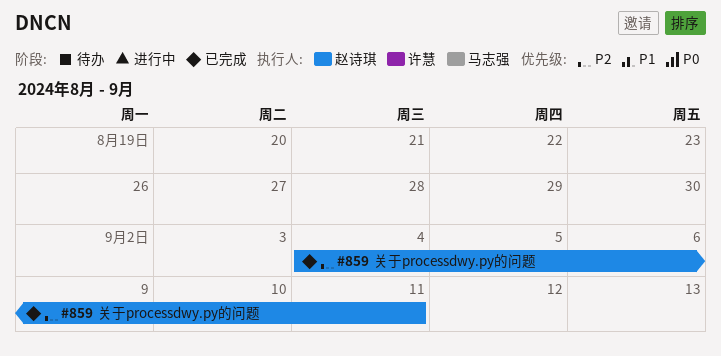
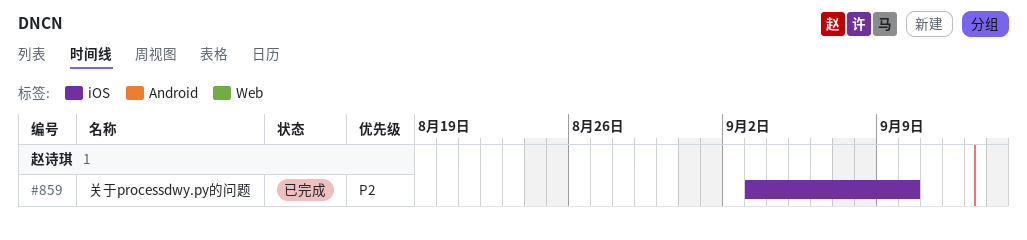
#859, start: Sep 4 -> Sep 3
#859, due: Sep 11 -> Sep 10

